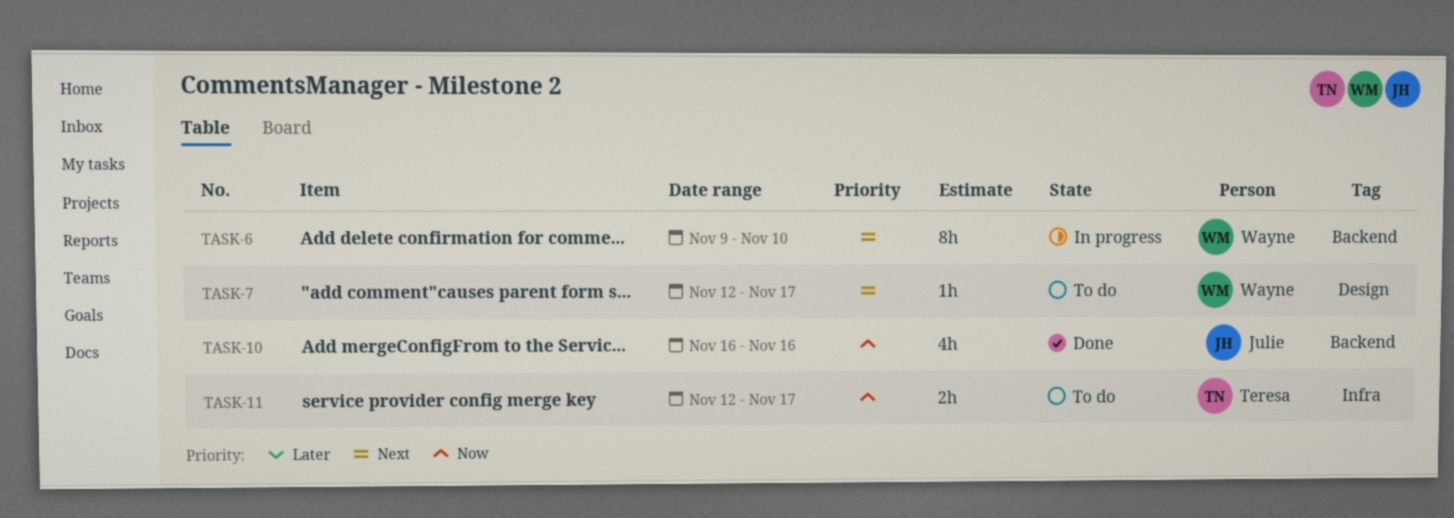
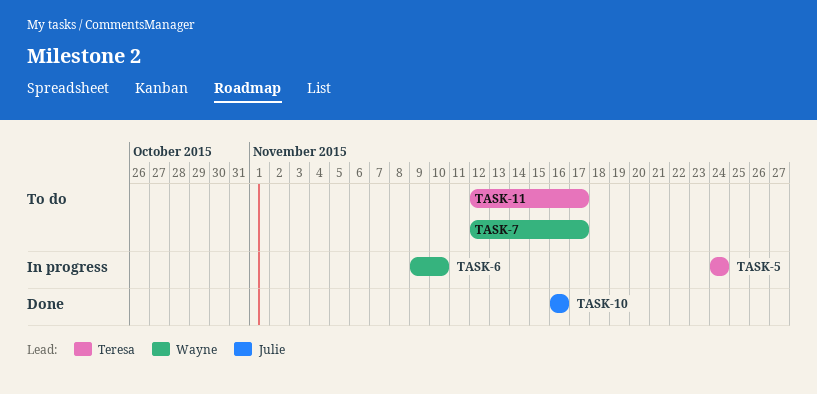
TASK-5: none -> present

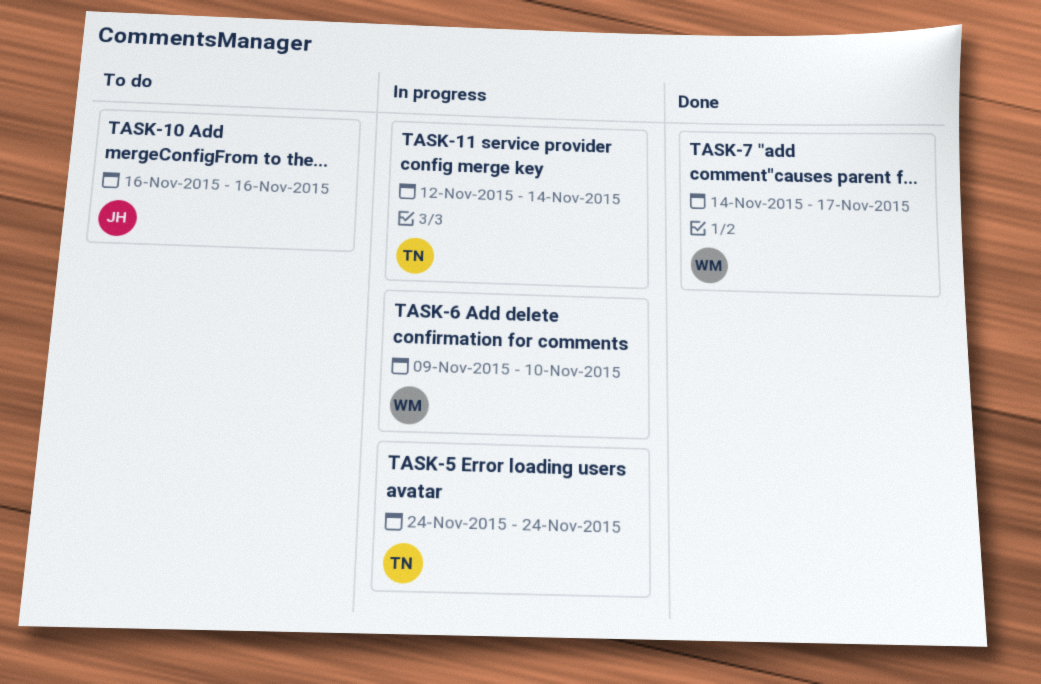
TASK-7, status: To do -> Done
TASK-7, start: Nov 12 -> Nov 14
TASK-10, status: Done -> To do
TASK-11, status: To do -> In progress
TASK-11, due: Nov 17 -> Nov 14

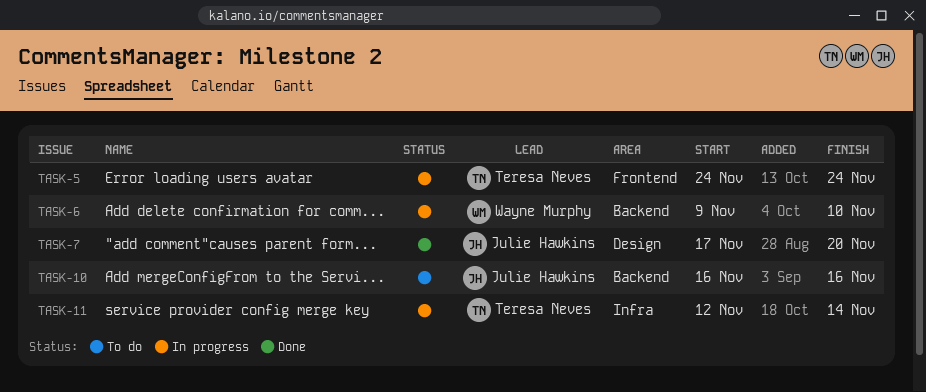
TASK-7, owner: Wayne Murphy -> Julie Hawkins
TASK-7, start: Nov 14 -> Nov 17
TASK-7, due: Nov 17 -> Nov 20

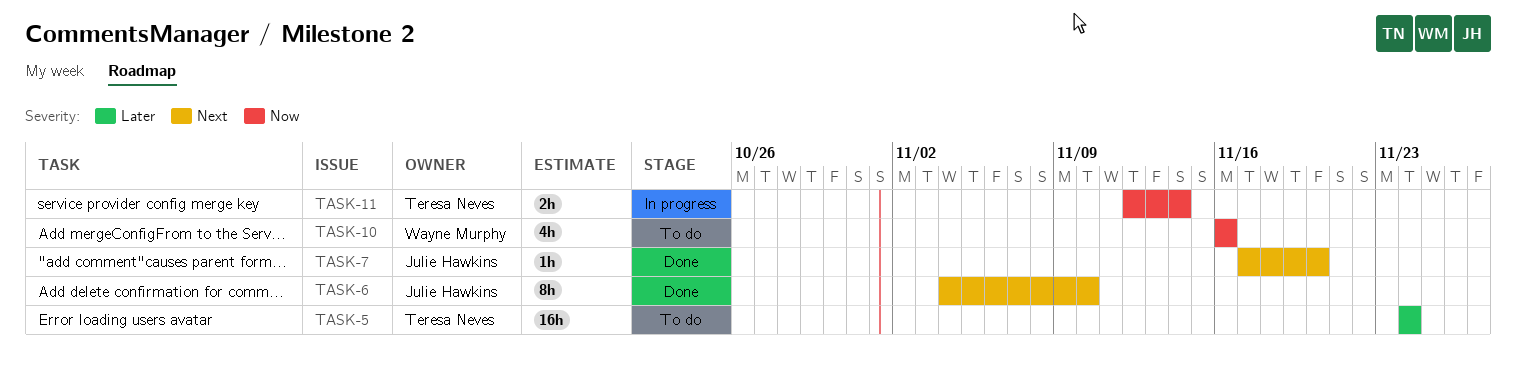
TASK-5, status: In progress -> To do
TASK-6, status: In progress -> Done
TASK-6, owner: Wayne Murphy -> Julie Hawkins
TASK-6, start: Nov 9 -> Nov 4
TASK-10, owner: Julie Hawkins -> Wayne Murphy

